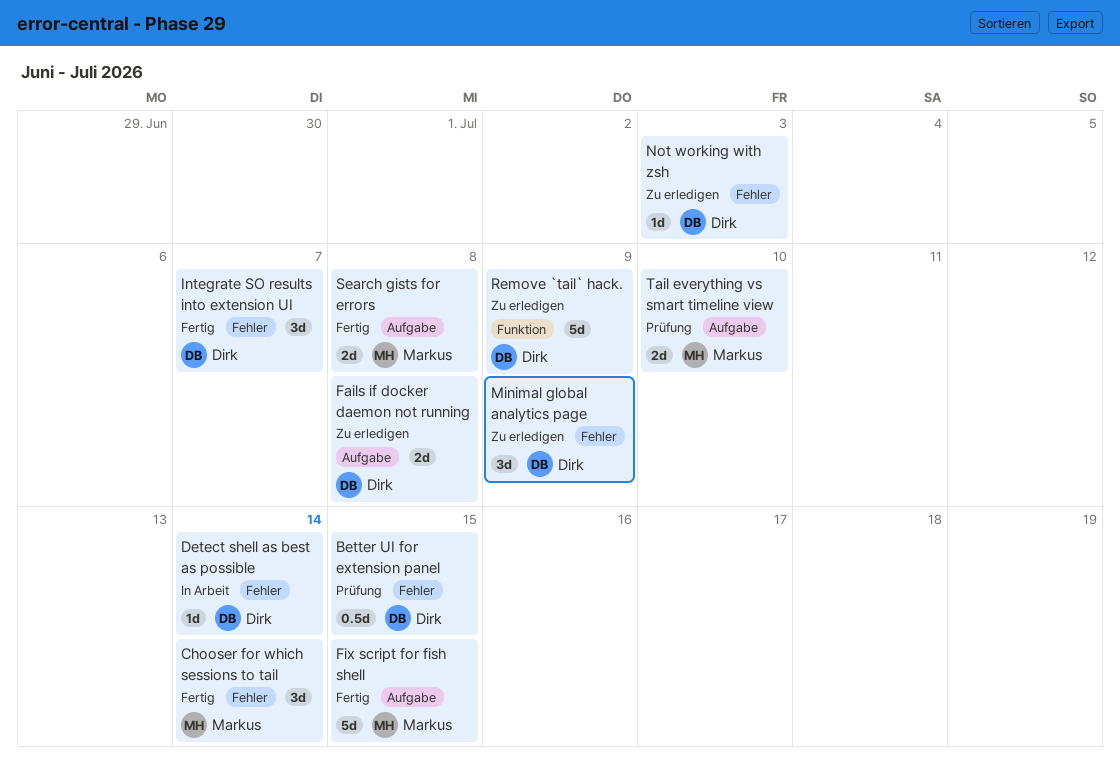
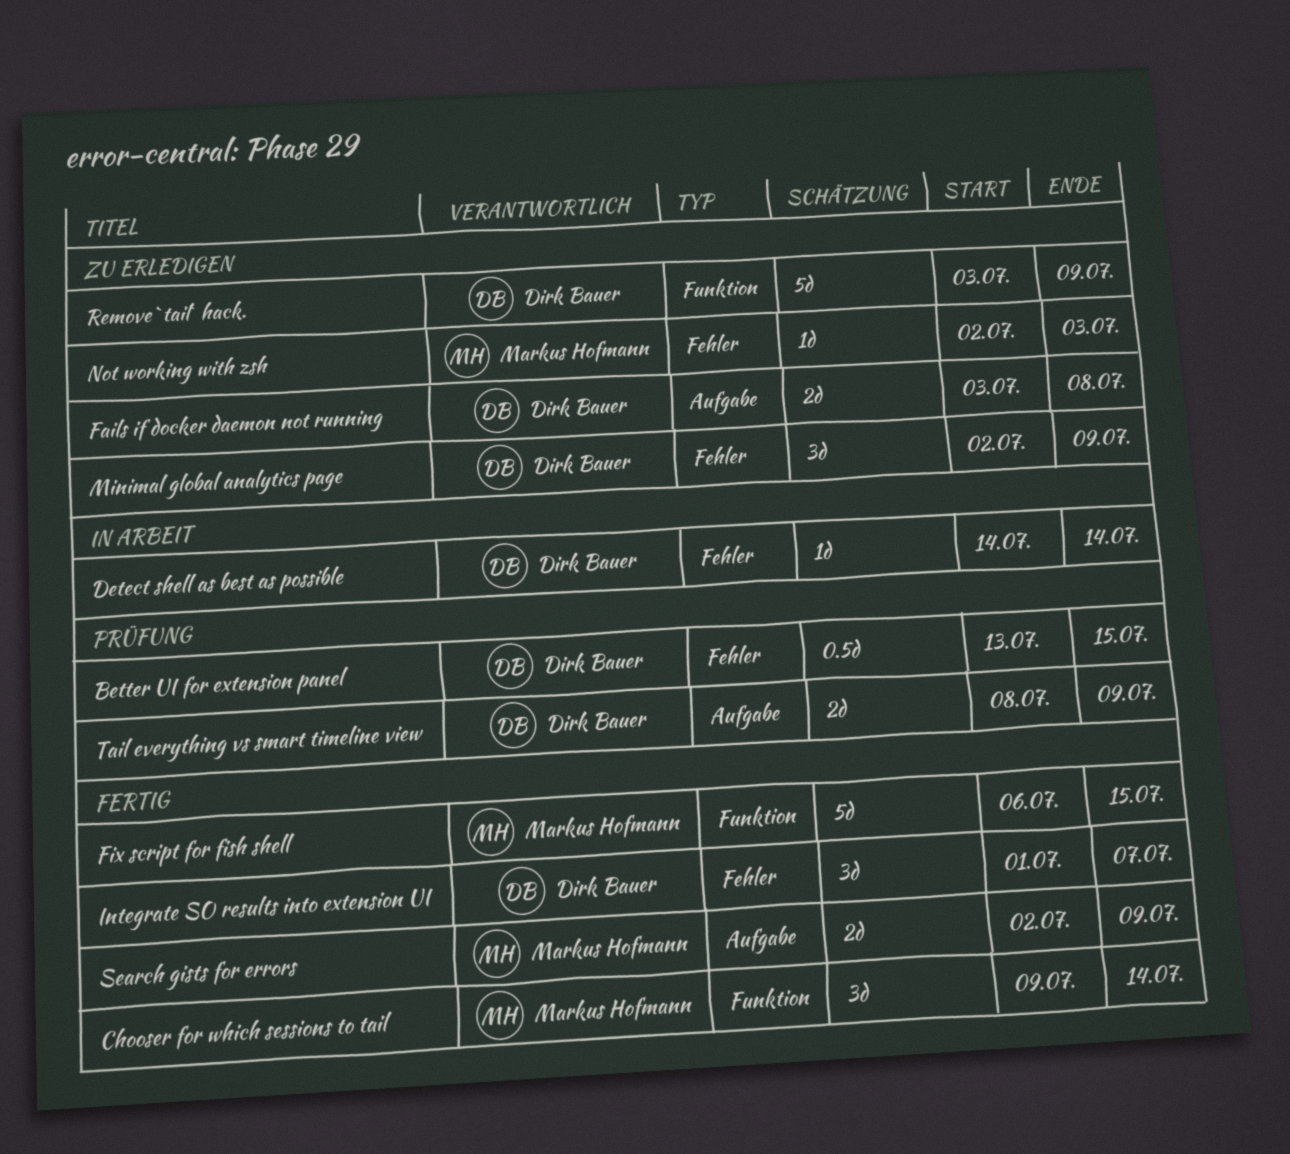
Chooser for which sessions to tail, label: Fehler -> Funktion
Fix script for fish shell, label: Aufgabe -> Funktion
Not working with zsh, owner: Dirk Bauer -> Markus Hofmann
Search gists for errors, due: Jul 8 -> Jul 9
Tail everything vs smart timeline view, owner: Markus Hofmann -> Dirk Bauer
Tail everything vs smart timeline view, due: Jul 10 -> Jul 9

